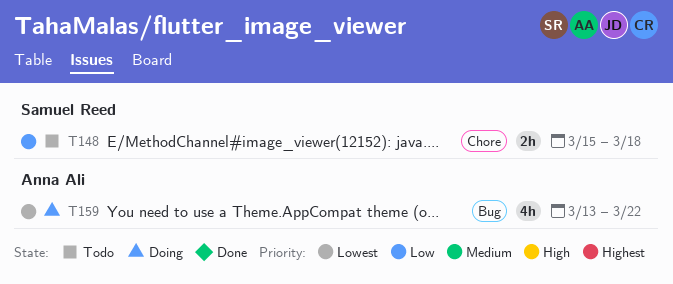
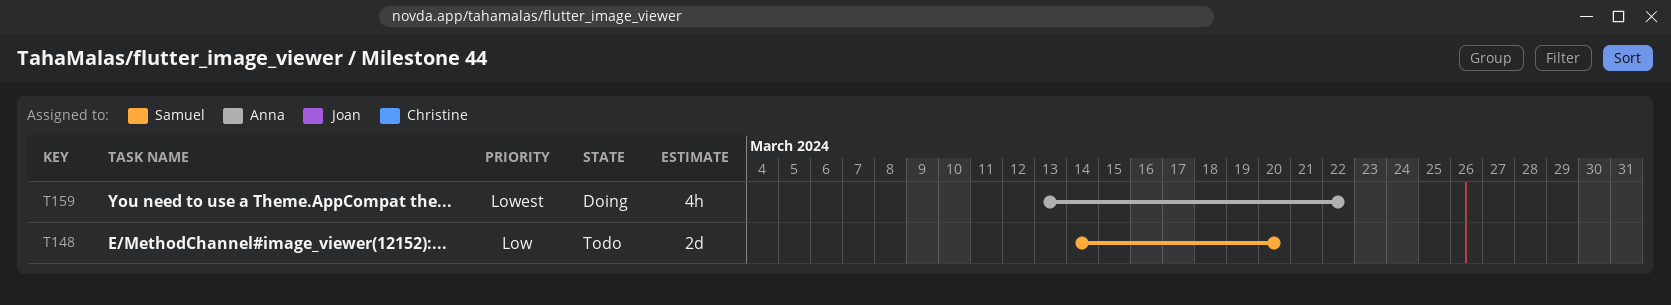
T148, estimate: 2h -> 2d
T148, start: Mar 15 -> Mar 14
T148, due: Mar 18 -> Mar 20

